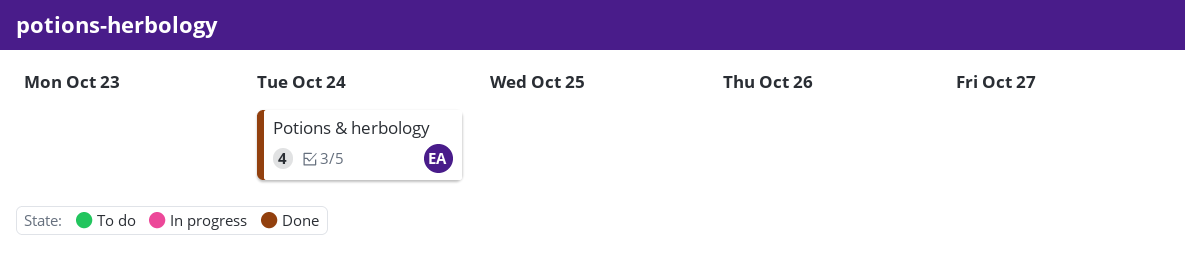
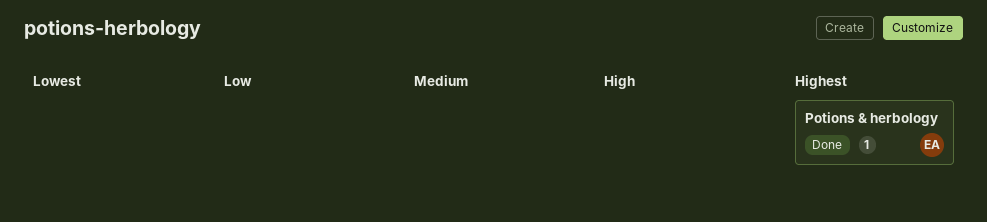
Potions & herbology, estimate: 4 -> 1

